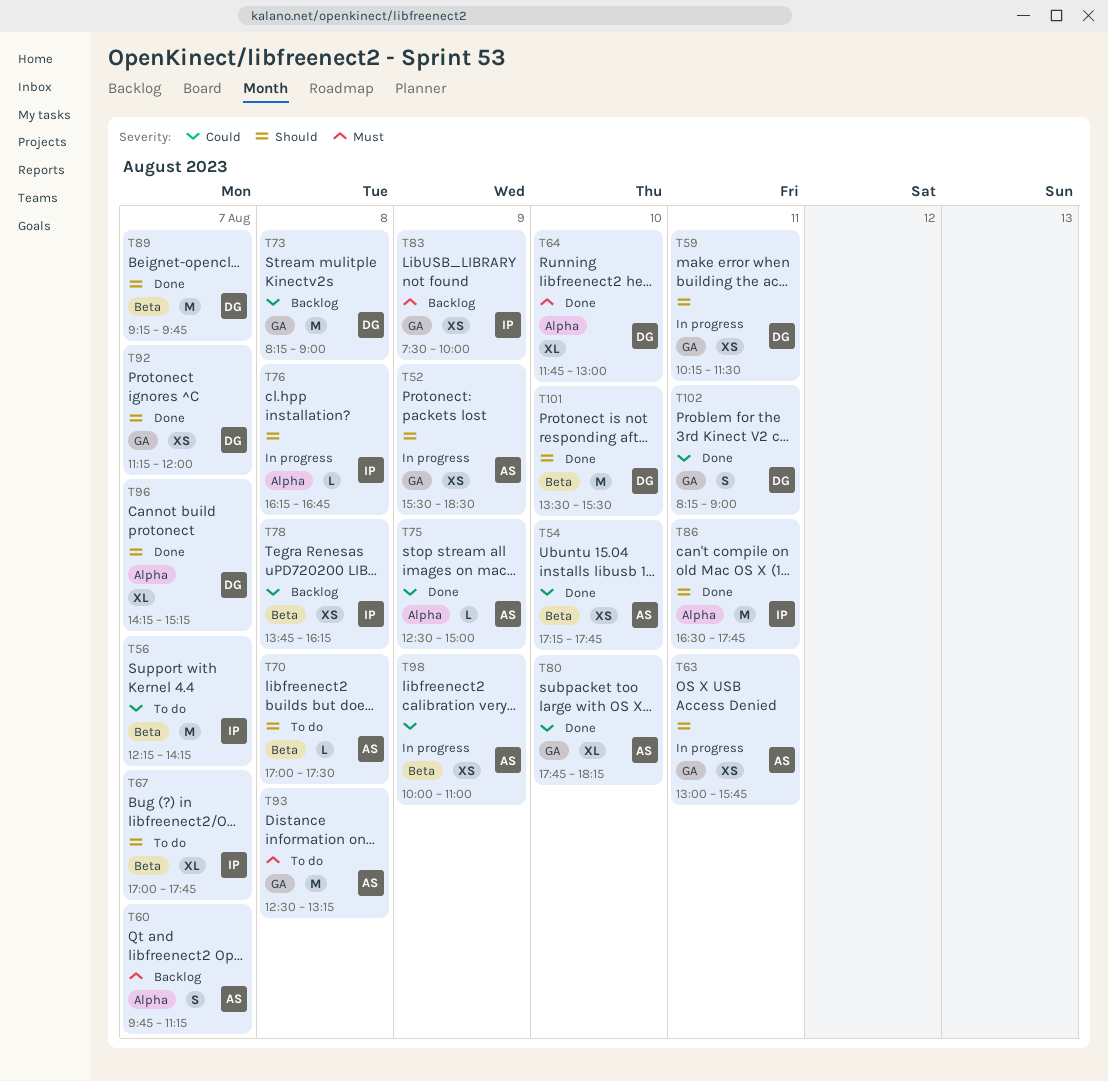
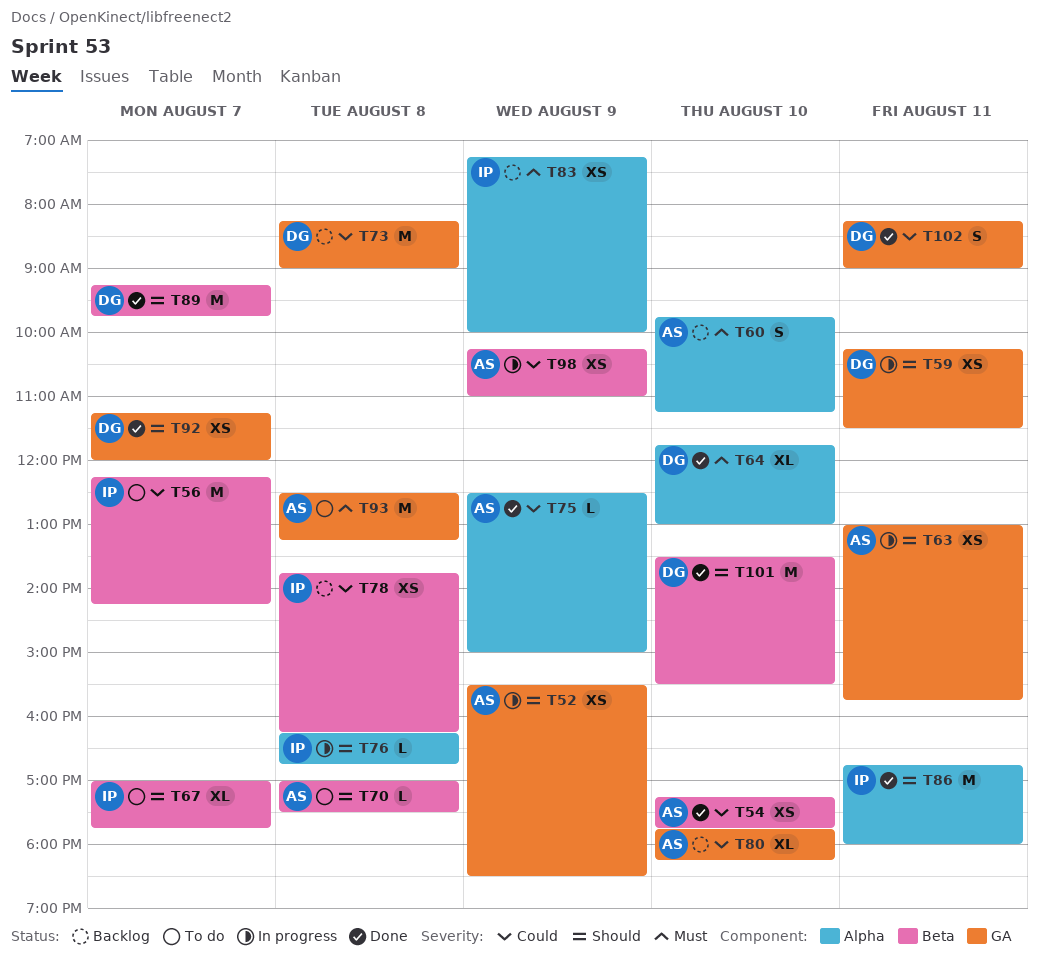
T60, day: Aug 7 -> Aug 10
T80, status: Done -> Backlog
T83, label: GA -> Alpha
T83, begins: 07:30 -> 07:15
T86, begins: 16:30 -> 16:45
T86, ends: 17:45 -> 18:00
T96: present -> none
T98, begins: 10:00 -> 10:15

